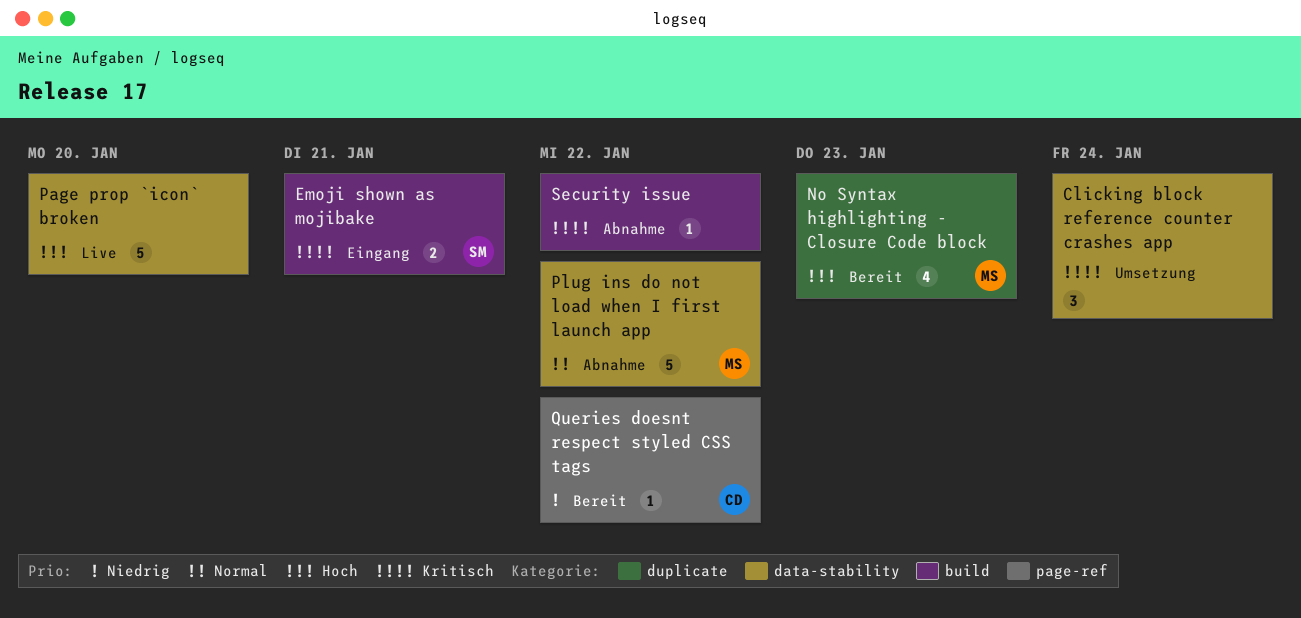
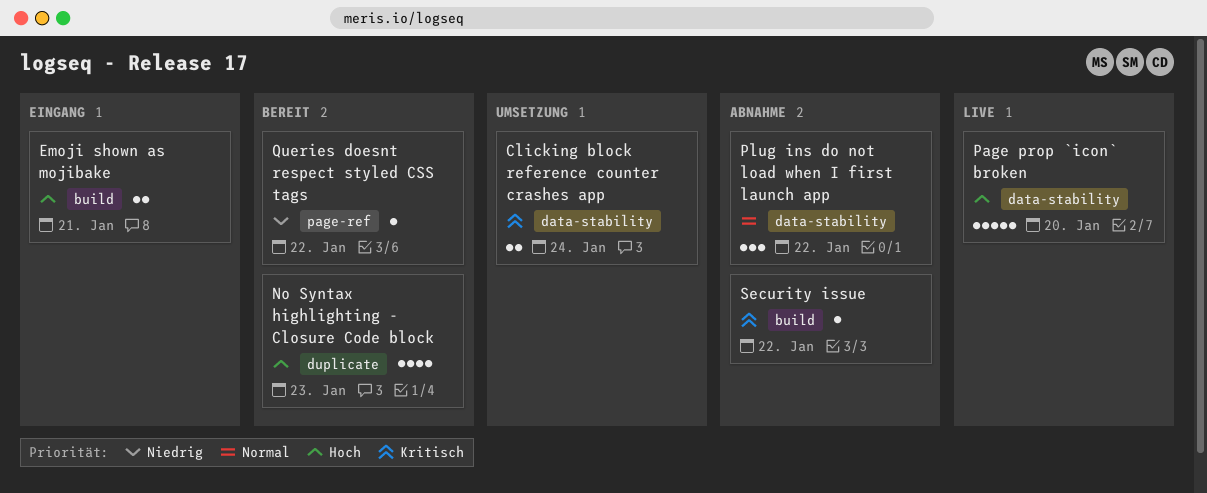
Clicking block reference counter crashes app, estimate: 3 -> 2
Emoji shown as mojibake, priority: Kritisch -> Hoch
Plug ins do not load when I first launch app, estimate: 5 -> 3

